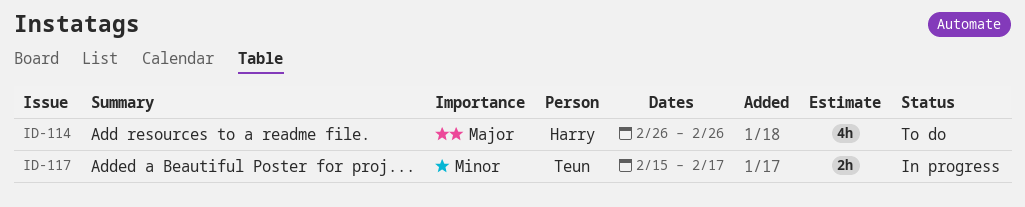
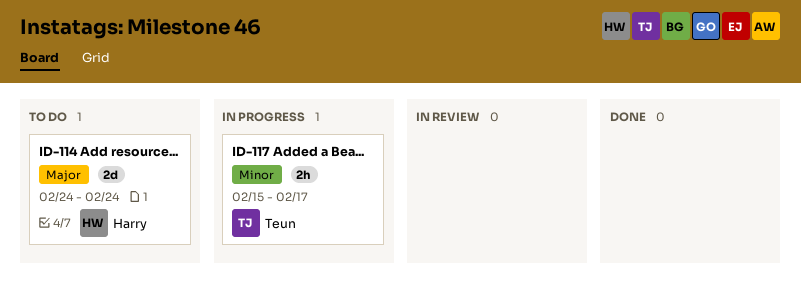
ID-114, estimate: 4h -> 2d
ID-114, start: Feb 26 -> Feb 24
ID-114, due: Feb 26 -> Feb 24

